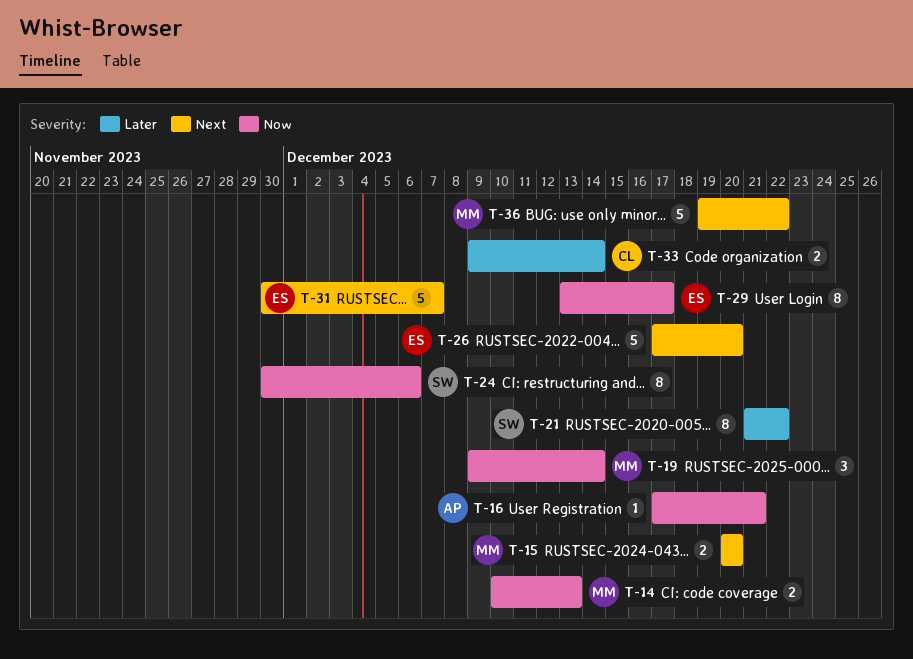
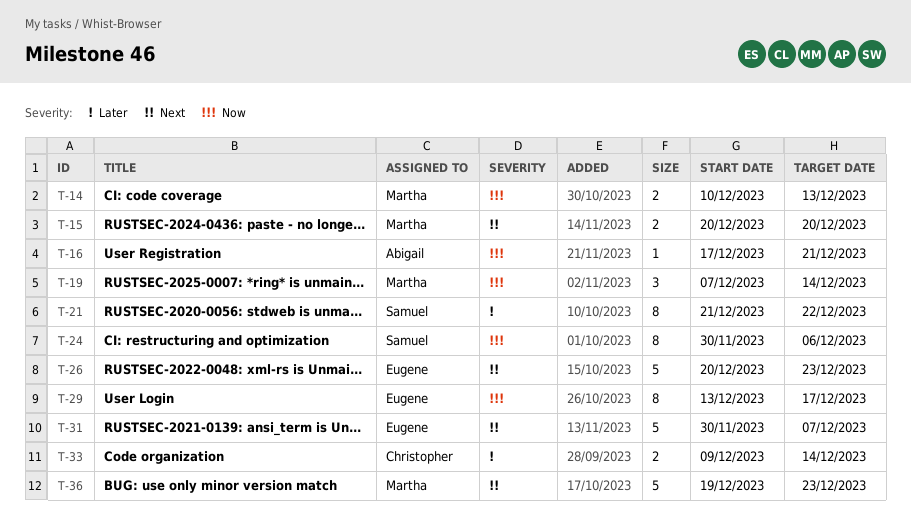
T-19, start: Dec 9 -> Dec 7
T-26, start: Dec 17 -> Dec 20
T-26, due: Dec 20 -> Dec 23
T-36, due: Dec 22 -> Dec 23

